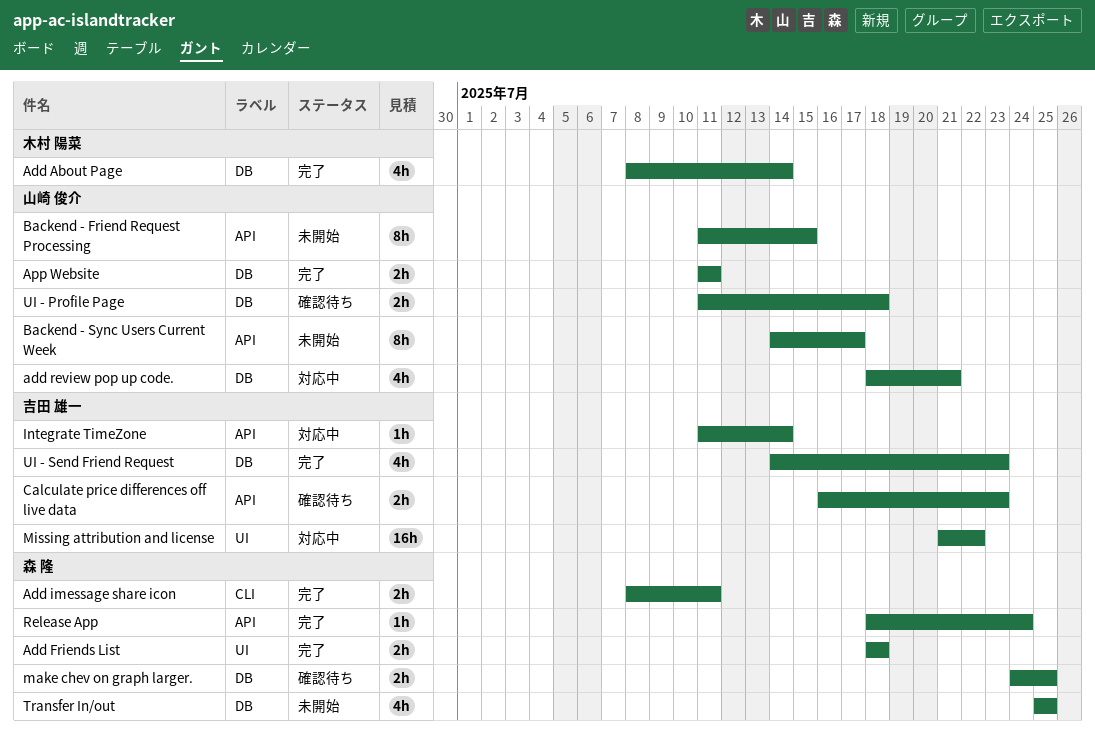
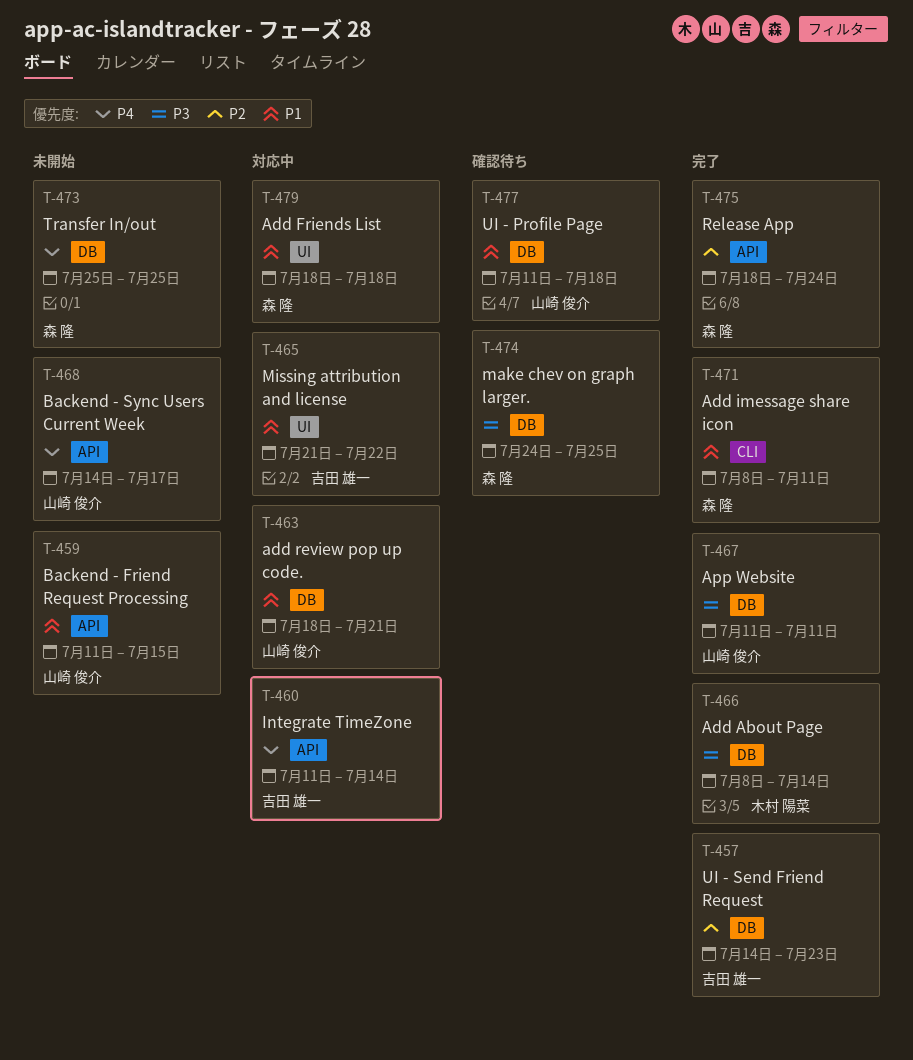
Add Friends List, status: 完了 -> 対応中
Calculate price differences off live data: present -> none

